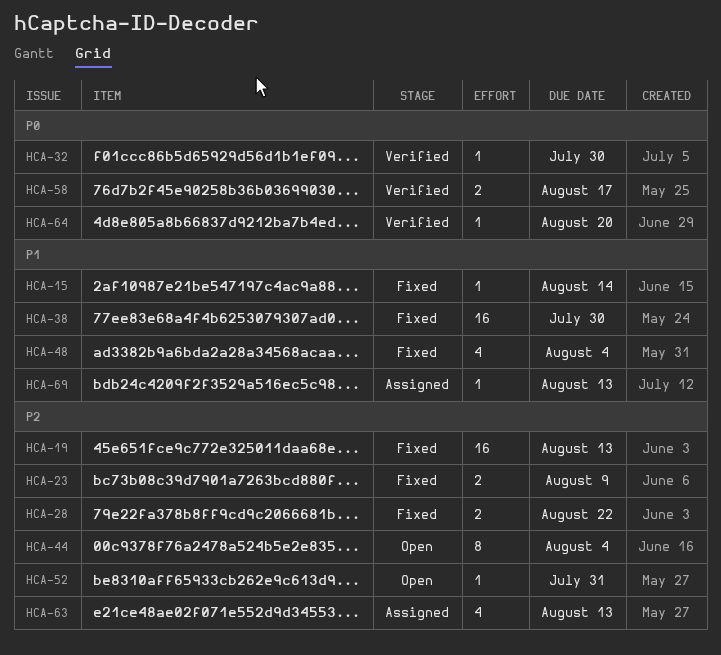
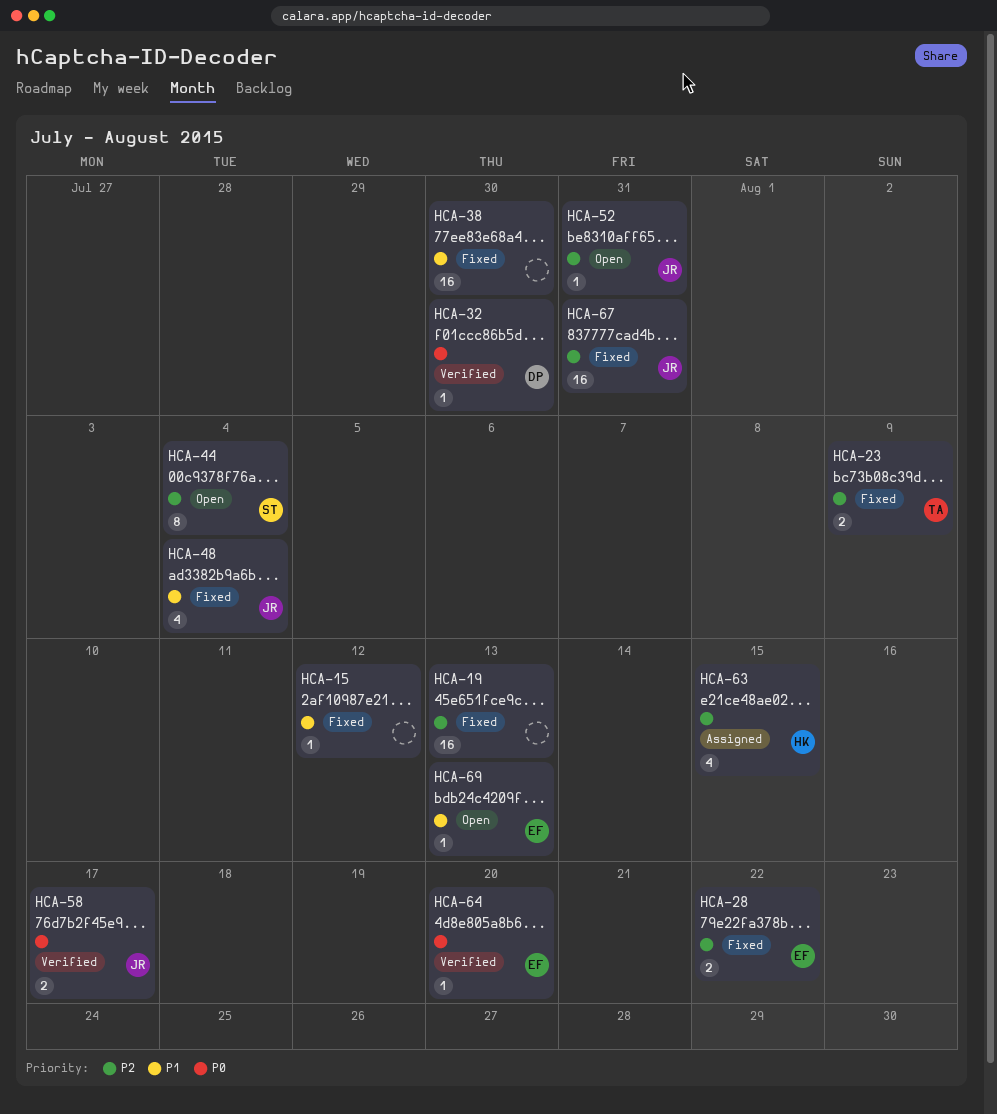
HCA-15, due: Aug 14 -> Aug 12
HCA-63, due: Aug 13 -> Aug 15
HCA-67: none -> present
HCA-69, status: Assigned -> Open

